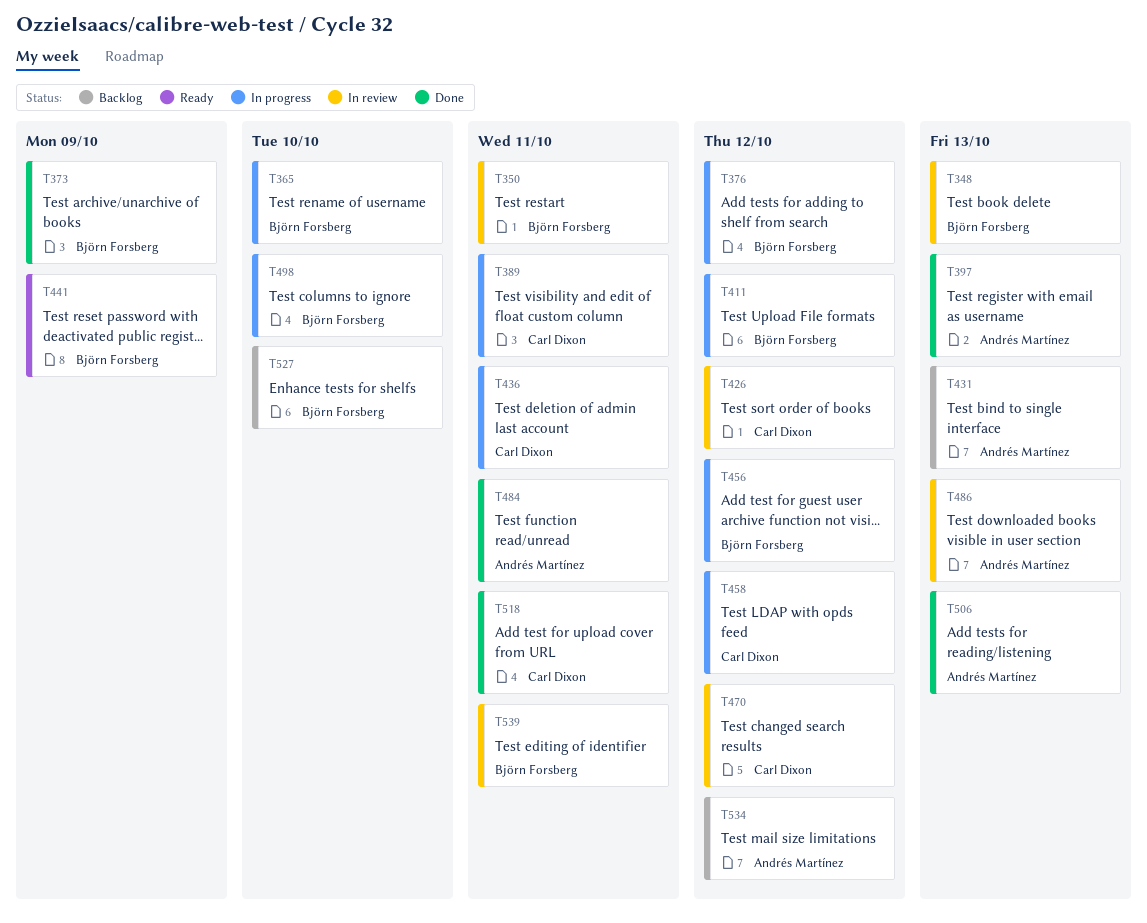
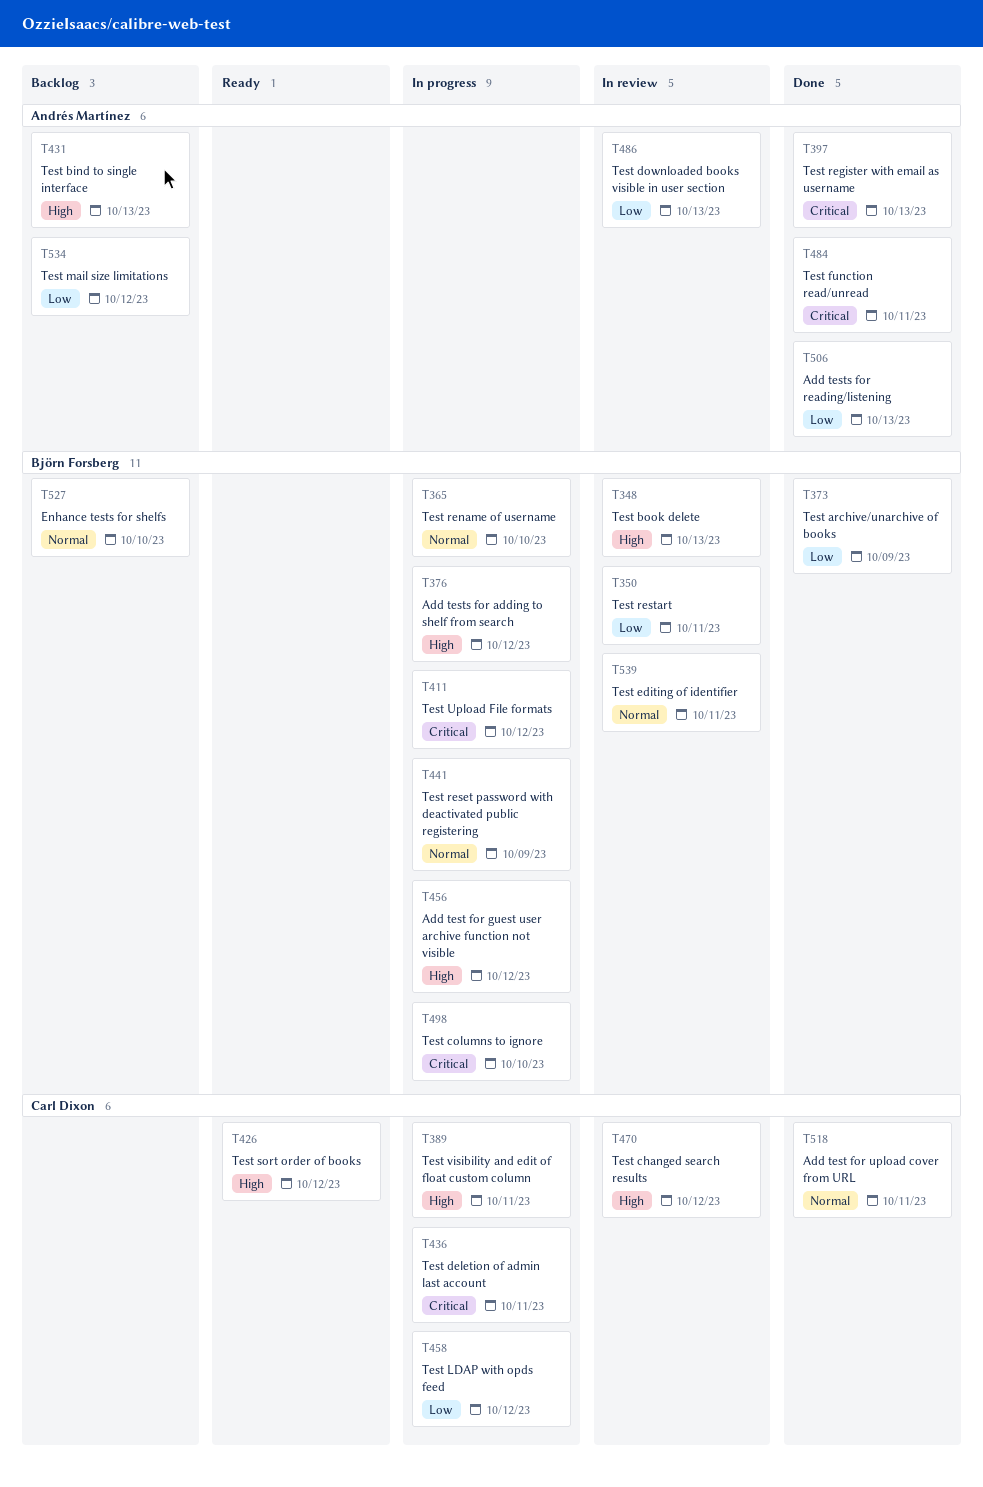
T426, status: In review -> Ready
T441, status: Ready -> In progress

